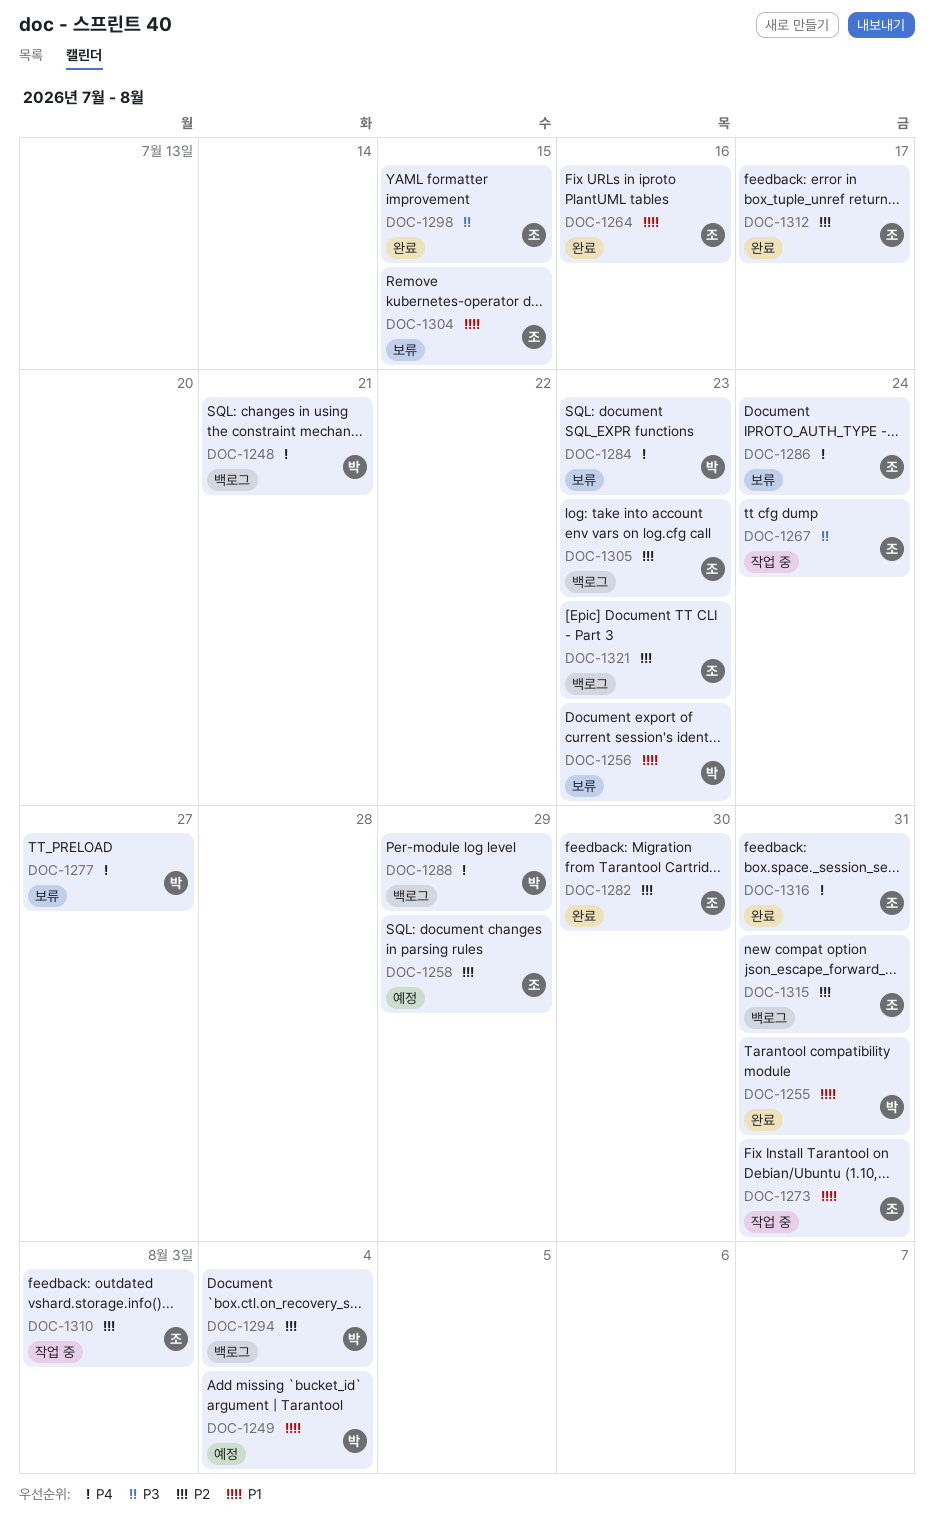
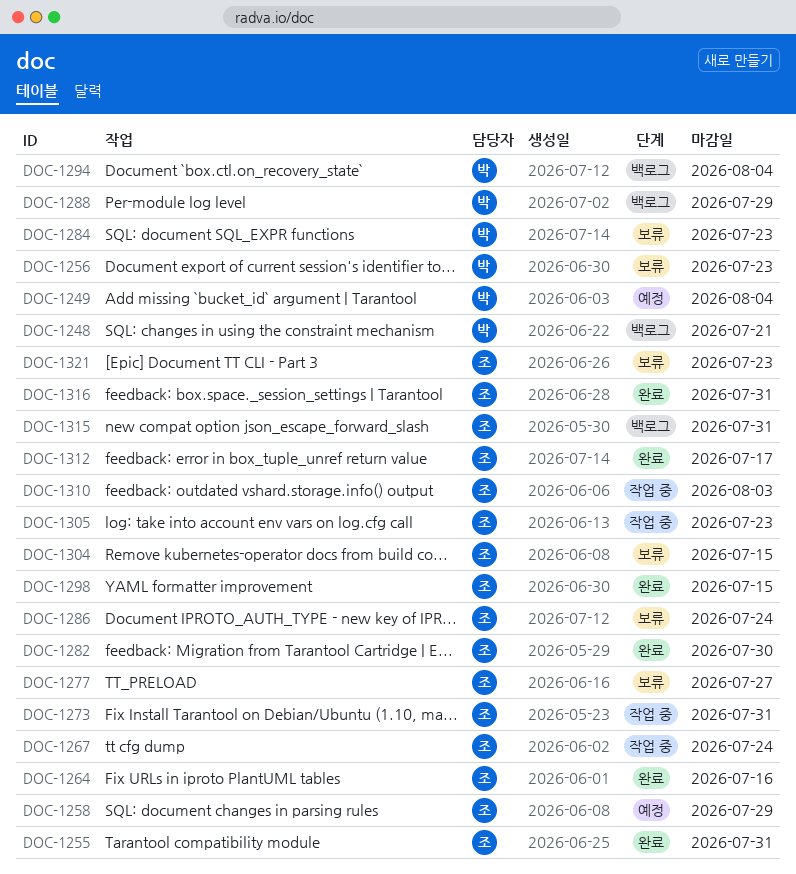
DOC-1255, owner: 박 -> 조
DOC-1277, owner: 박 -> 조
DOC-1305, status: 백로그 -> 작업 중
DOC-1321, status: 백로그 -> 보류

